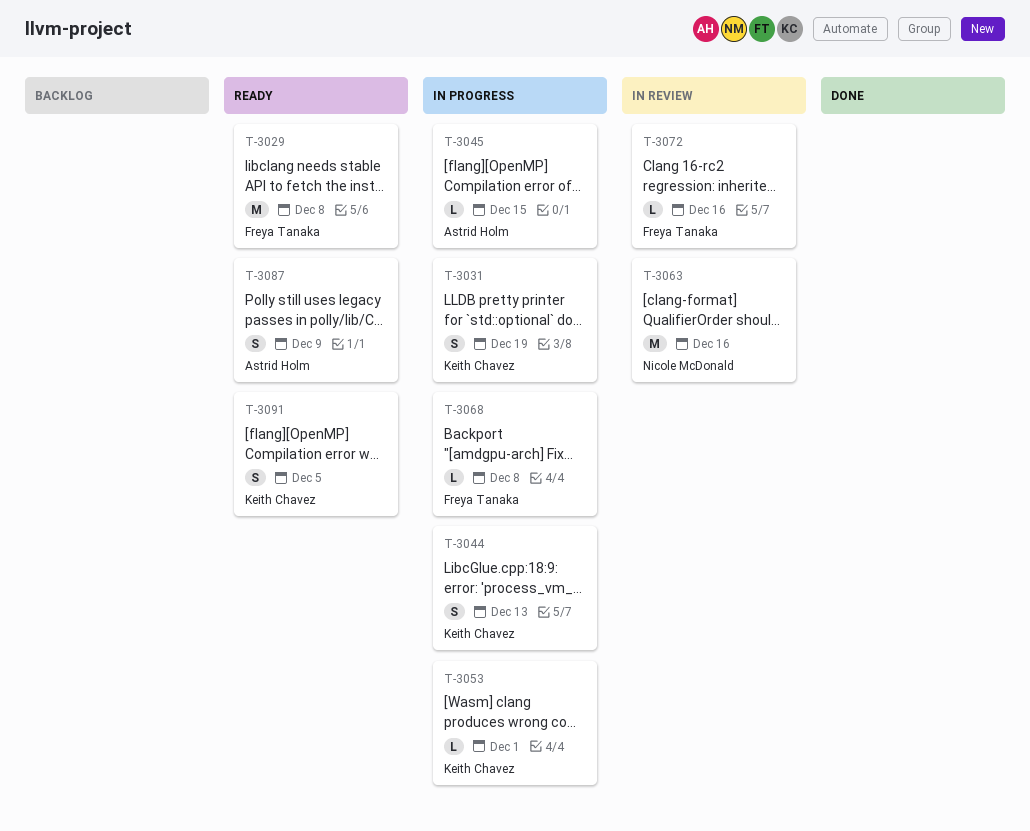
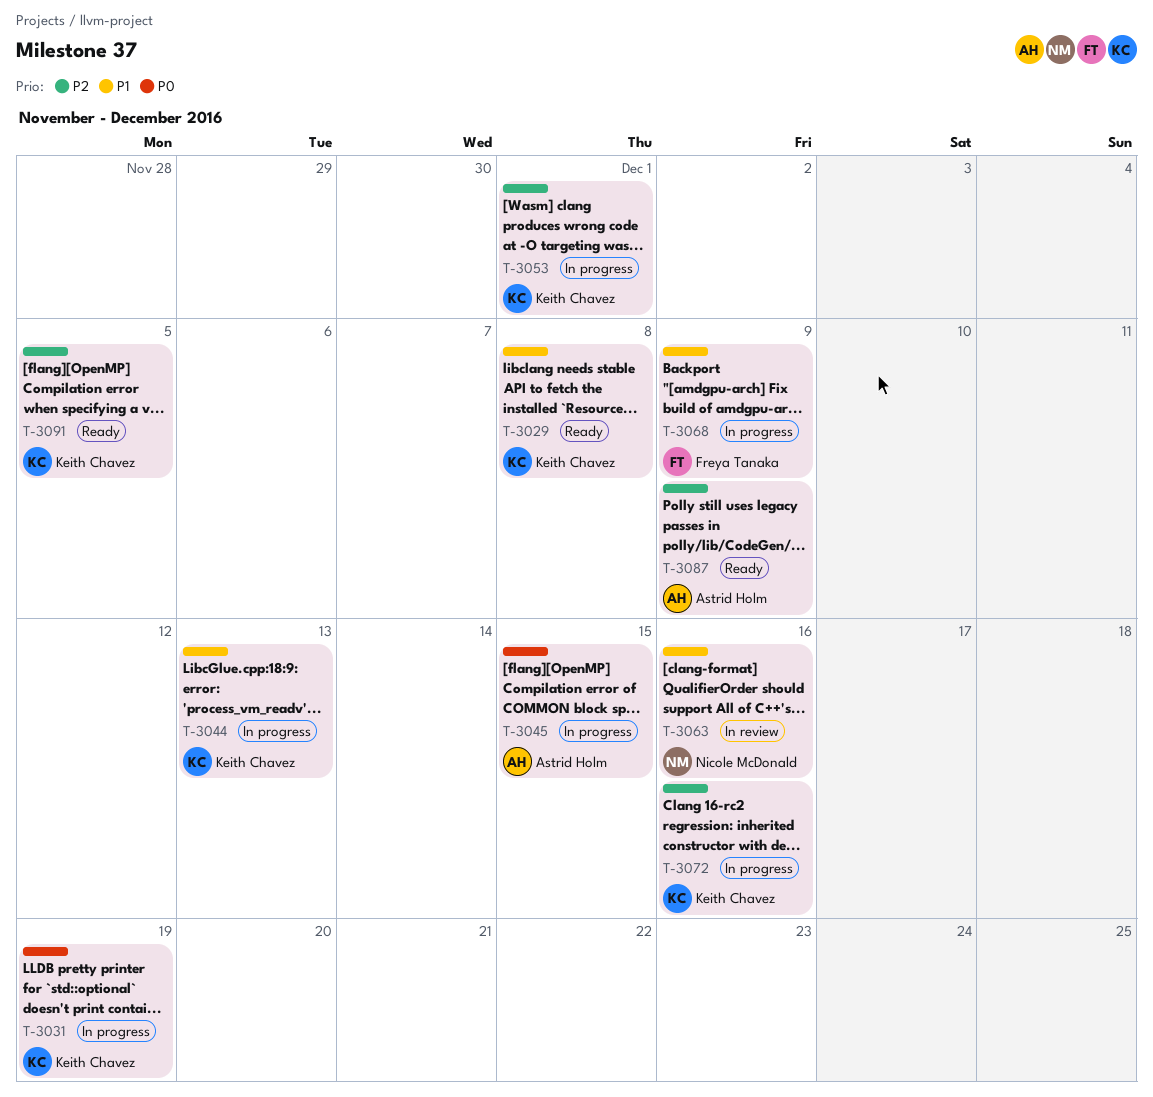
T-3029, owner: Freya Tanaka -> Keith Chavez
T-3068, due: Dec 8 -> Dec 9
T-3072, status: In review -> In progress
T-3072, owner: Freya Tanaka -> Keith Chavez

